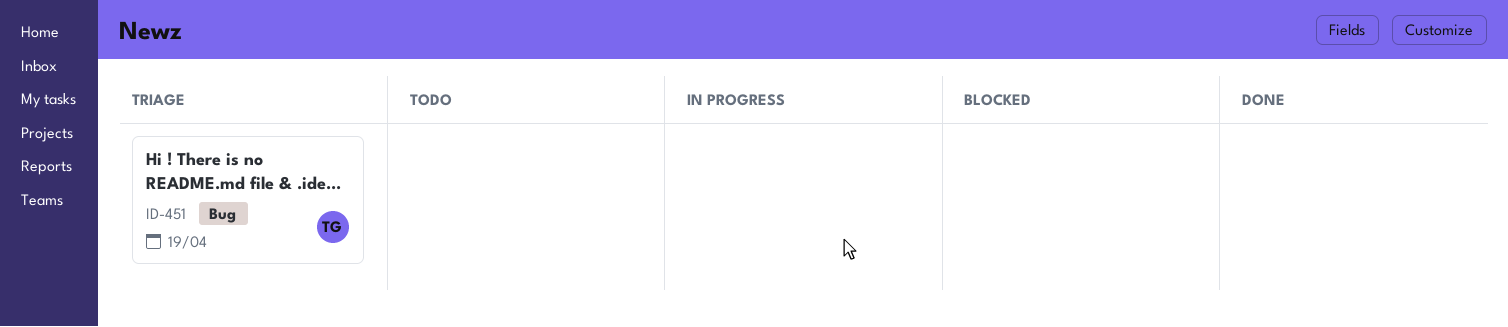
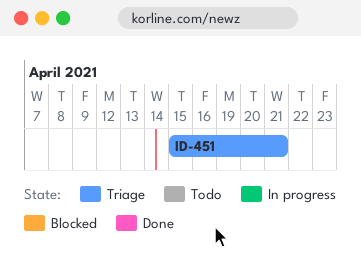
ID-451, due: Apr 19 -> Apr 21

